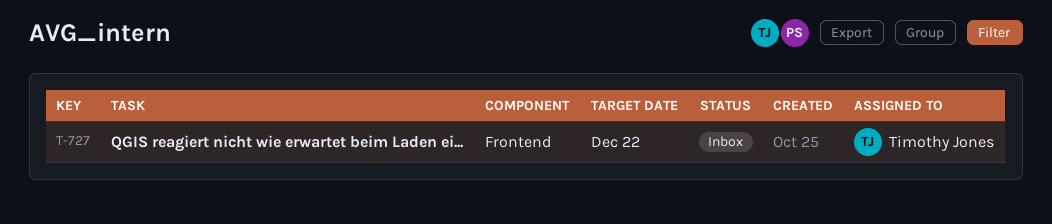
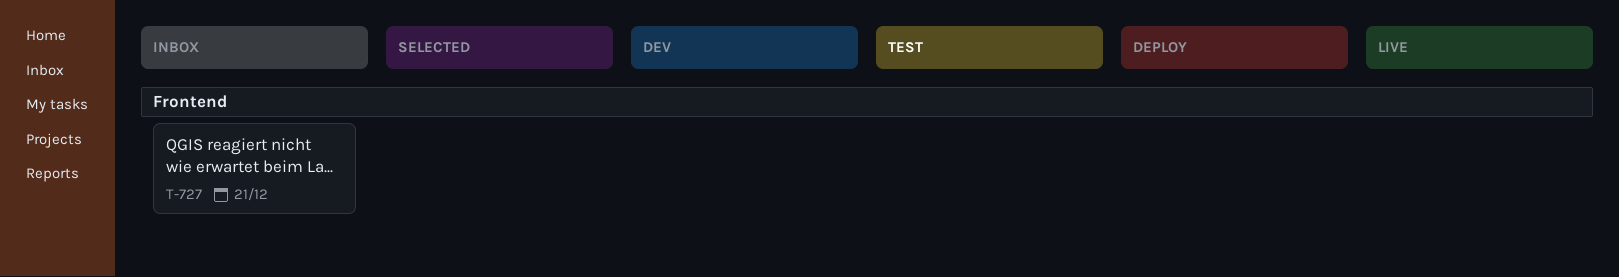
T-727, due: Dec 22 -> Dec 21

